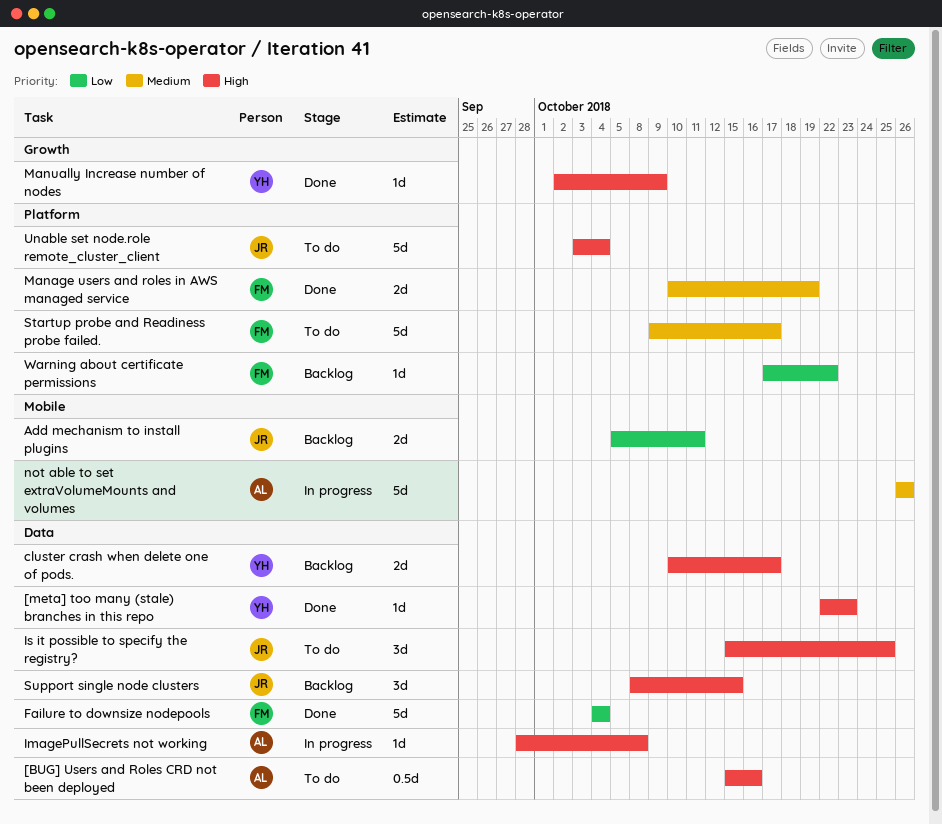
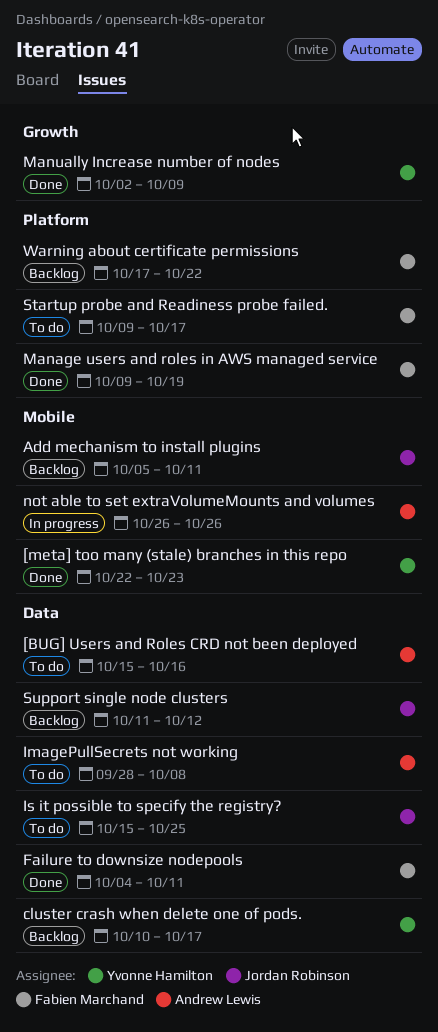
[meta] too many (stale) branches in this repo, label: Data -> Mobile
Failure to downsize nodepools, due: Oct 4 -> Oct 11
ImagePullSecrets not working, status: In progress -> To do
Manage users and roles in AWS managed service, start: Oct 10 -> Oct 9
Support single node clusters, start: Oct 8 -> Oct 11
Support single node clusters, due: Oct 15 -> Oct 12
Unable set node.role remote_cluster_client: present -> none

